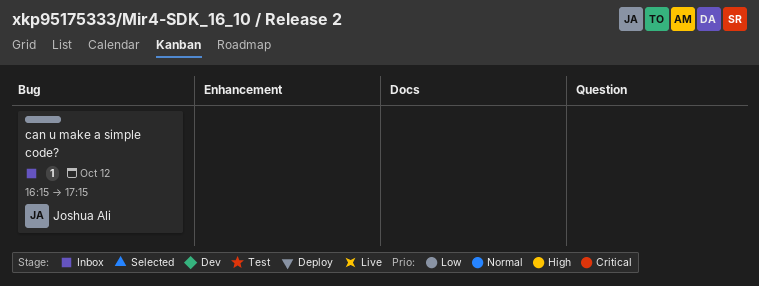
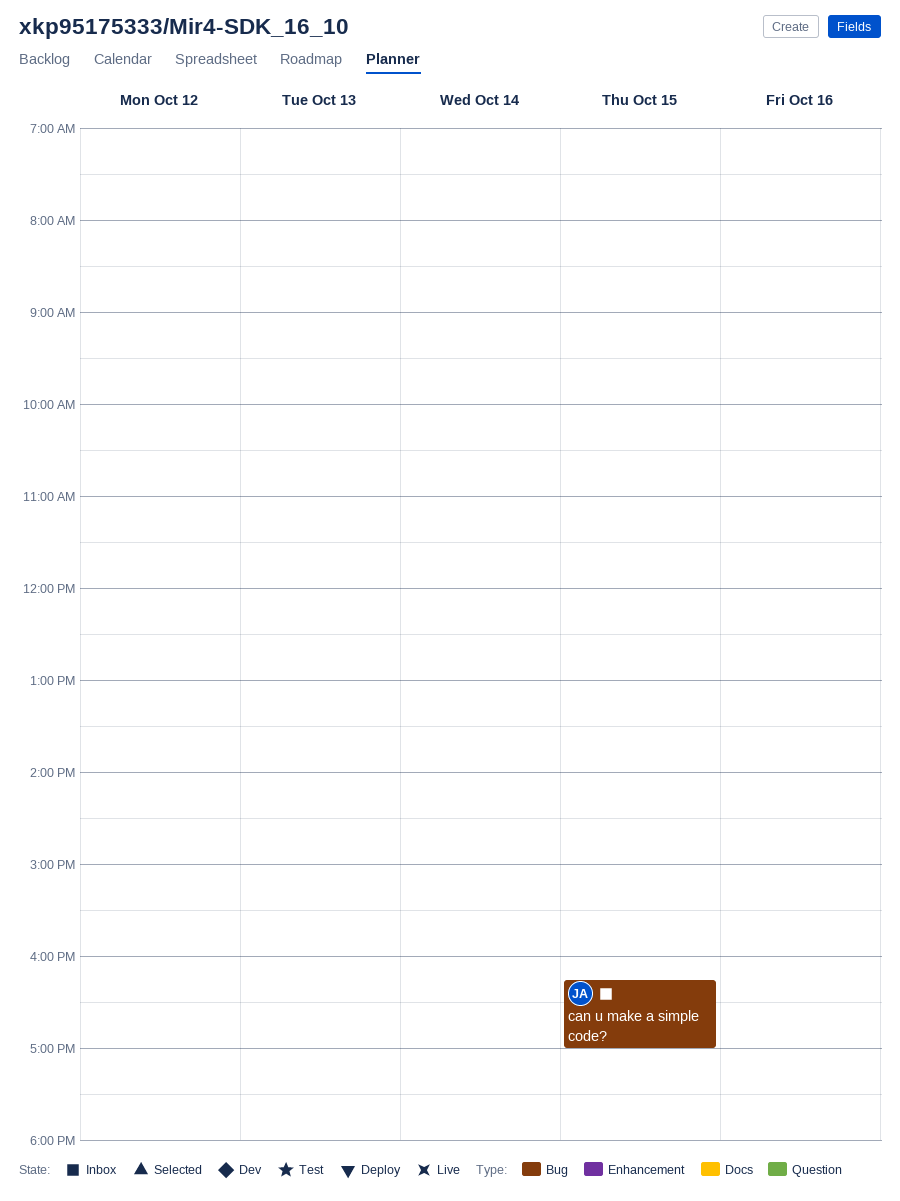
can u make a simple code?, day: Oct 12 -> Oct 15
can u make a simple code?, ends: 17:15 -> 17:00

